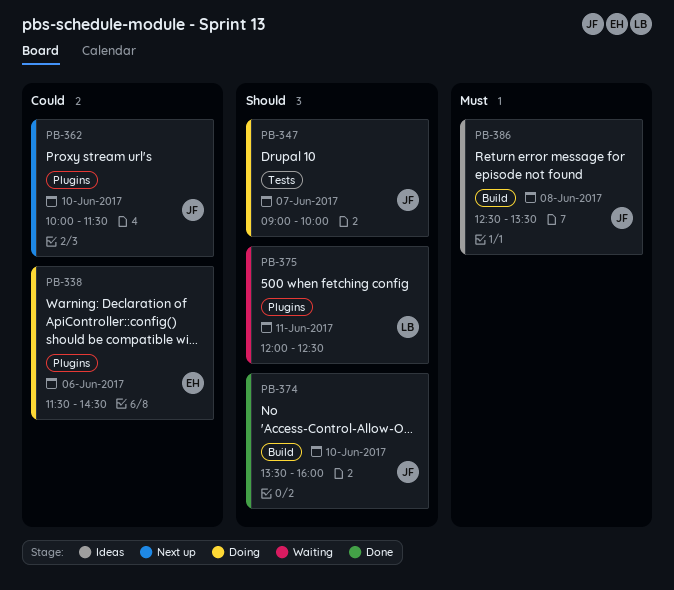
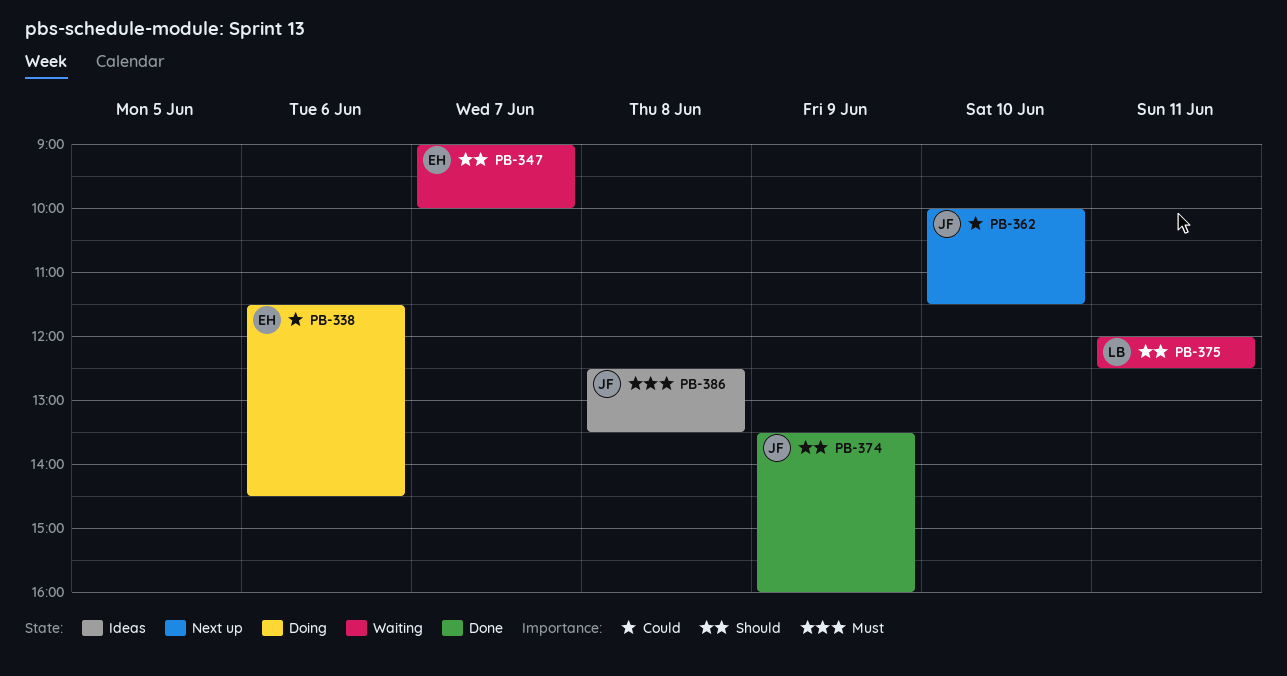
PB-347, status: Doing -> Waiting
PB-347, owner: JF -> EH
PB-374, day: Jun 10 -> Jun 9

